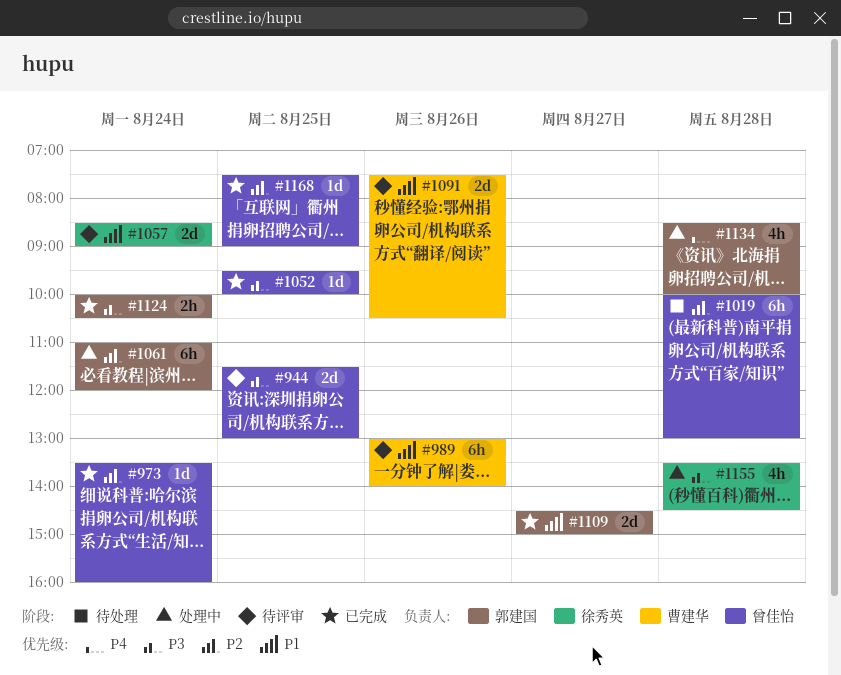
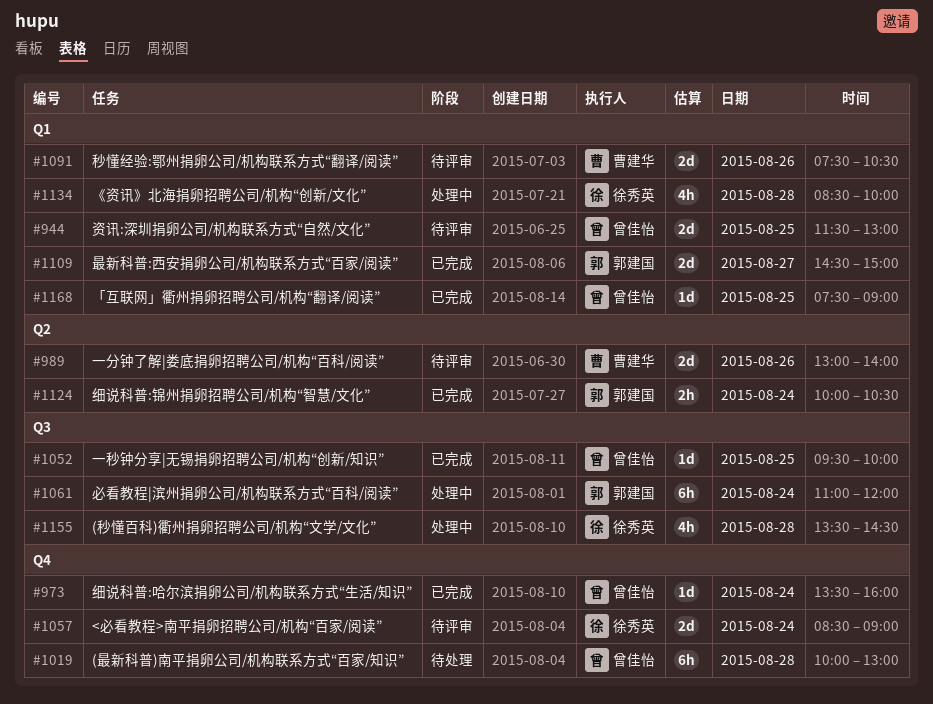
#989, estimate: 6h -> 2d
#1134, owner: 郭建国 -> 徐秀英

